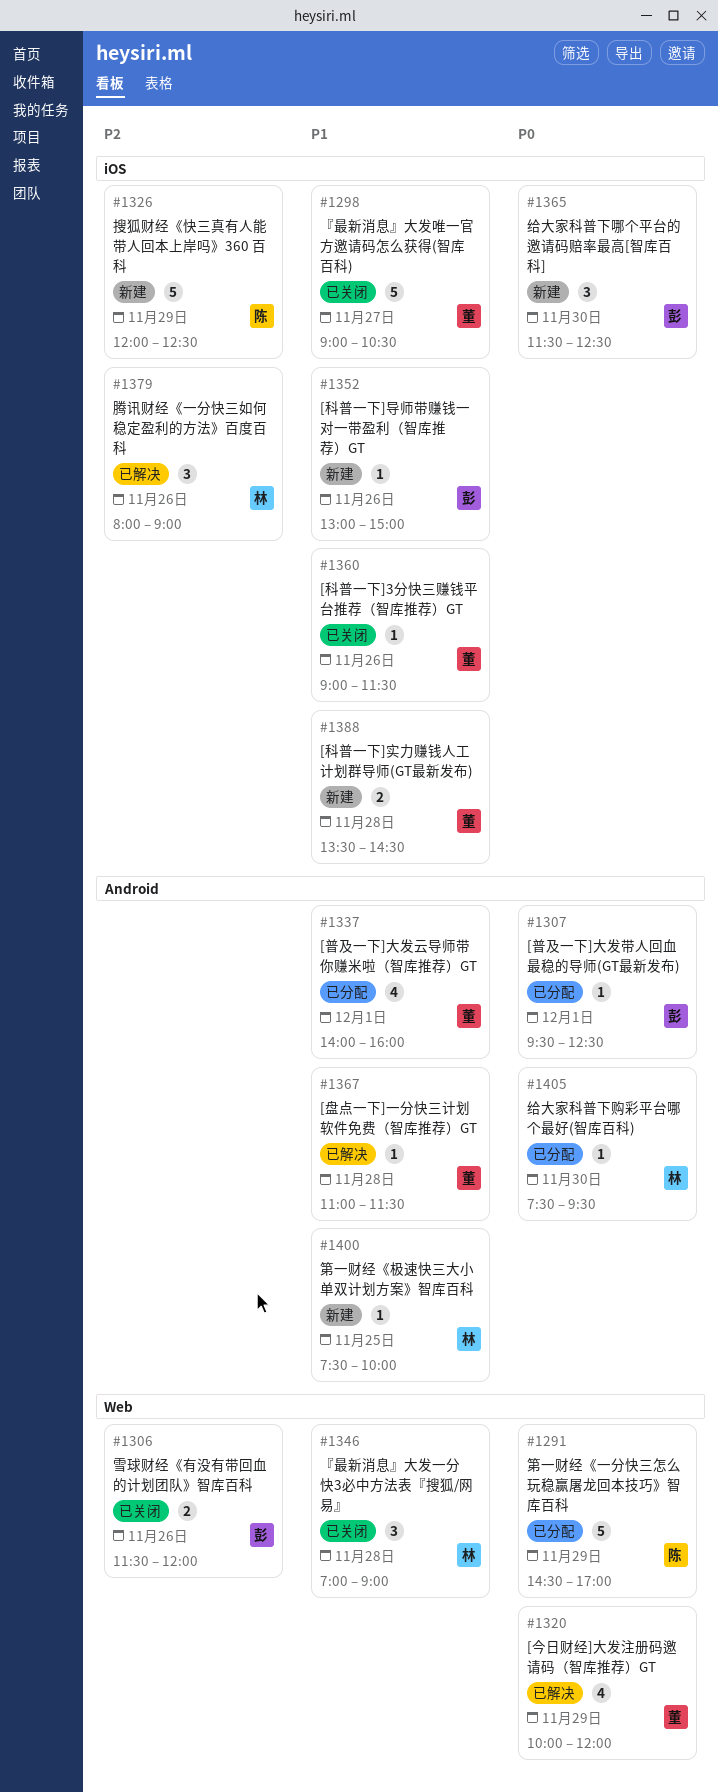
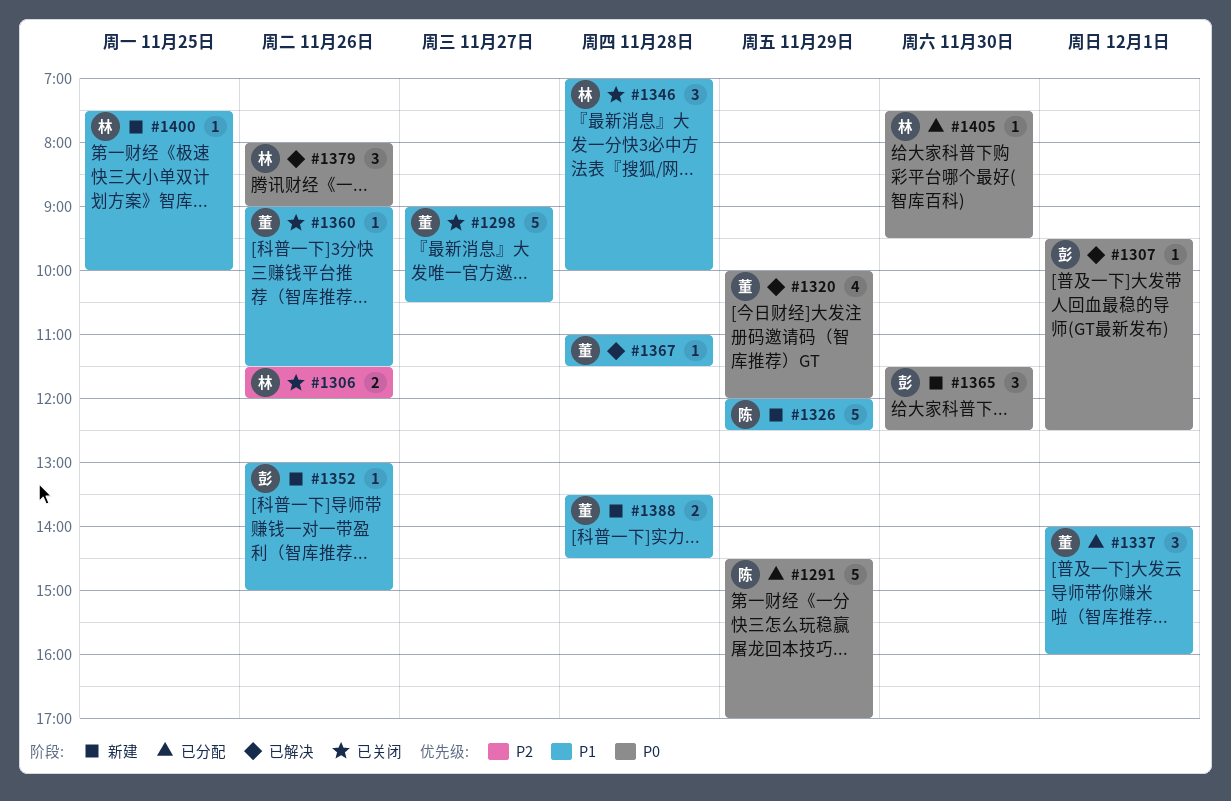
#1306, owner: 彭 -> 林
#1307, status: 已分配 -> 已解决
#1326, priority: P2 -> P1
#1337, estimate: 4 -> 3
#1346, ends: 09:00 -> 10:00
#1379, priority: P2 -> P0

